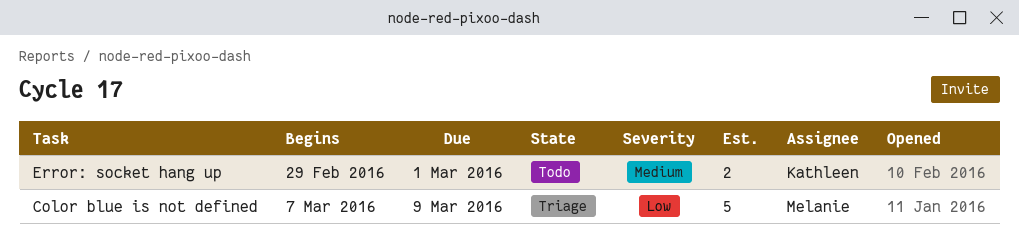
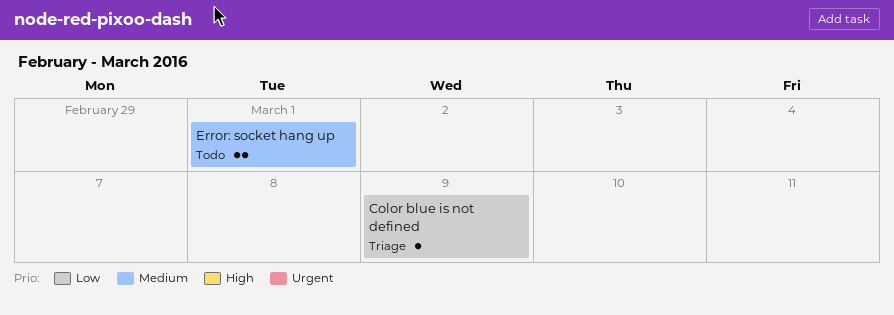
Color blue is not defined, estimate: 5 -> 1

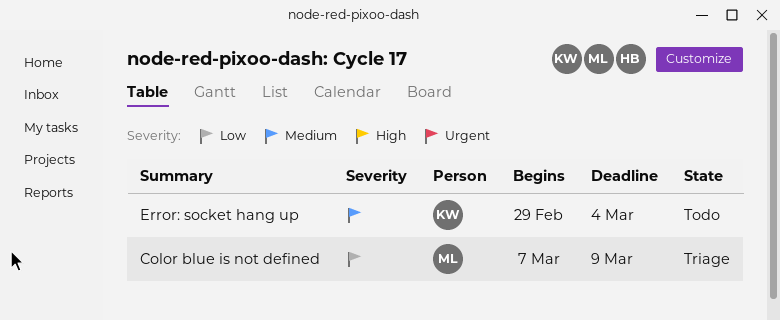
Error: socket hang up, due: Mar 1 -> Mar 4

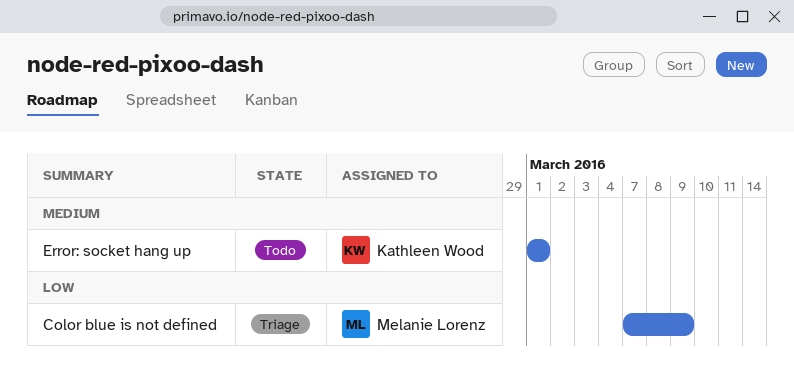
Error: socket hang up, start: Feb 29 -> Mar 1
Error: socket hang up, due: Mar 4 -> Mar 1

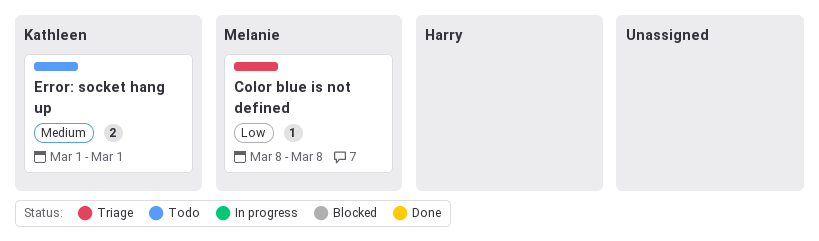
Color blue is not defined, start: Mar 7 -> Mar 8
Color blue is not defined, due: Mar 9 -> Mar 8

